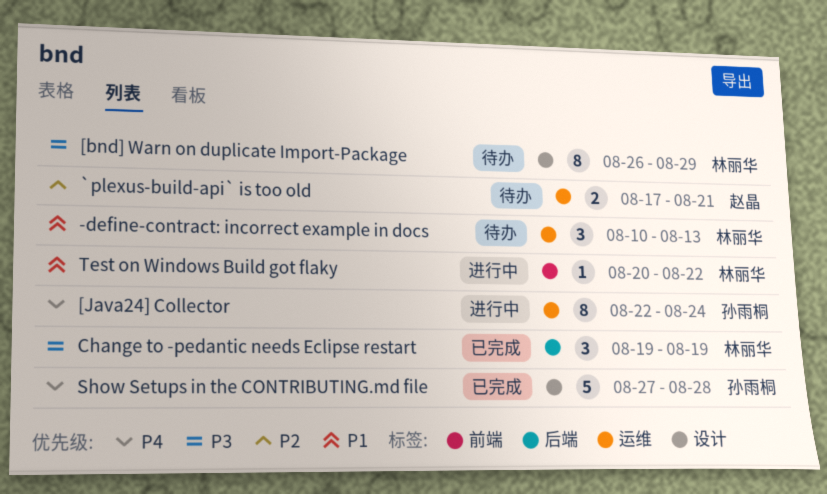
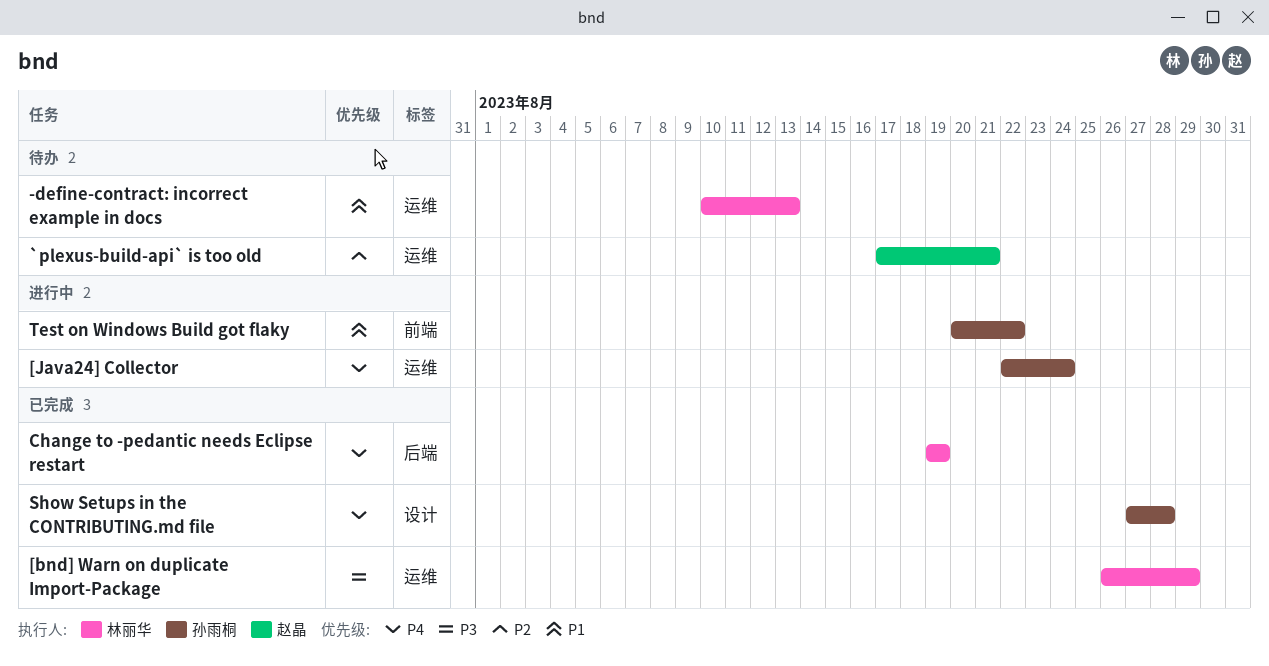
[bnd] Warn on duplicate Import-Package, status: 待办 -> 已完成
[bnd] Warn on duplicate Import-Package, label: 设计 -> 运维
Change to -pedantic needs Eclipse restart, priority: P3 -> P4
Test on Windows Build got flaky, owner: 林丽华 -> 孙雨桐

